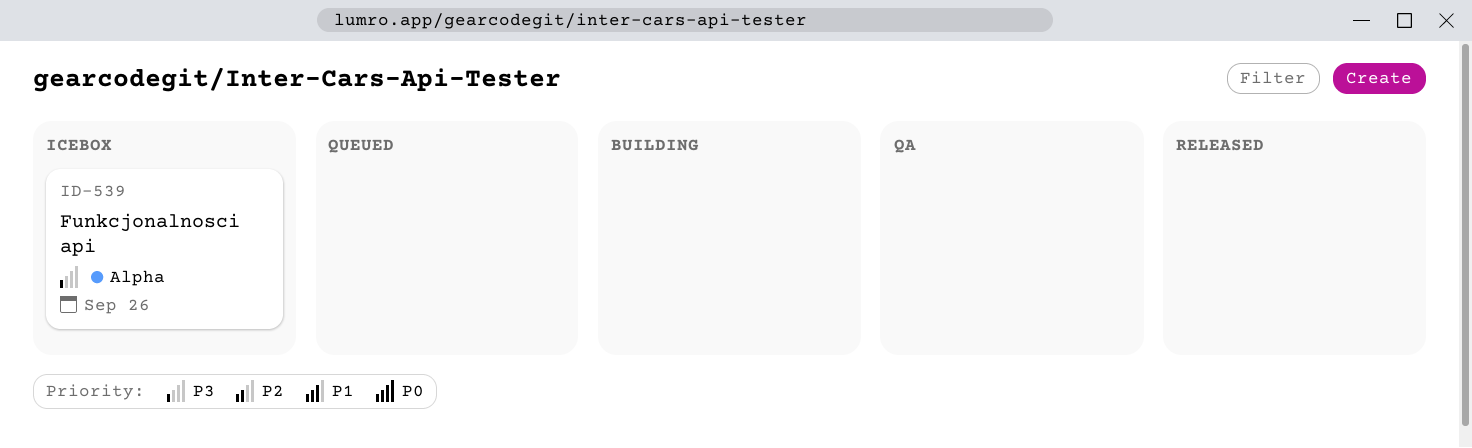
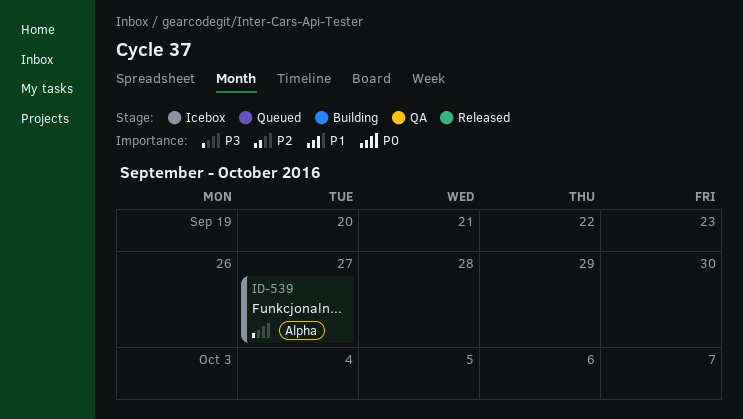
ID-539, due: Sep 26 -> Sep 27

